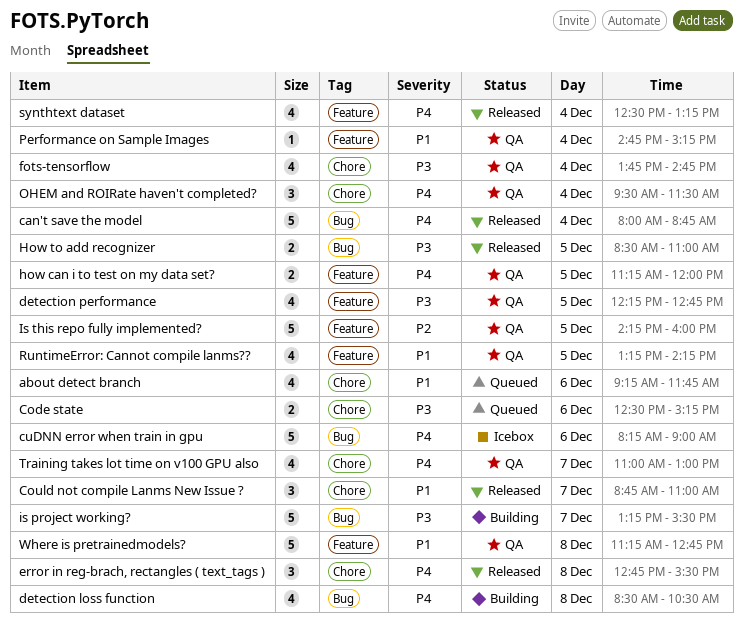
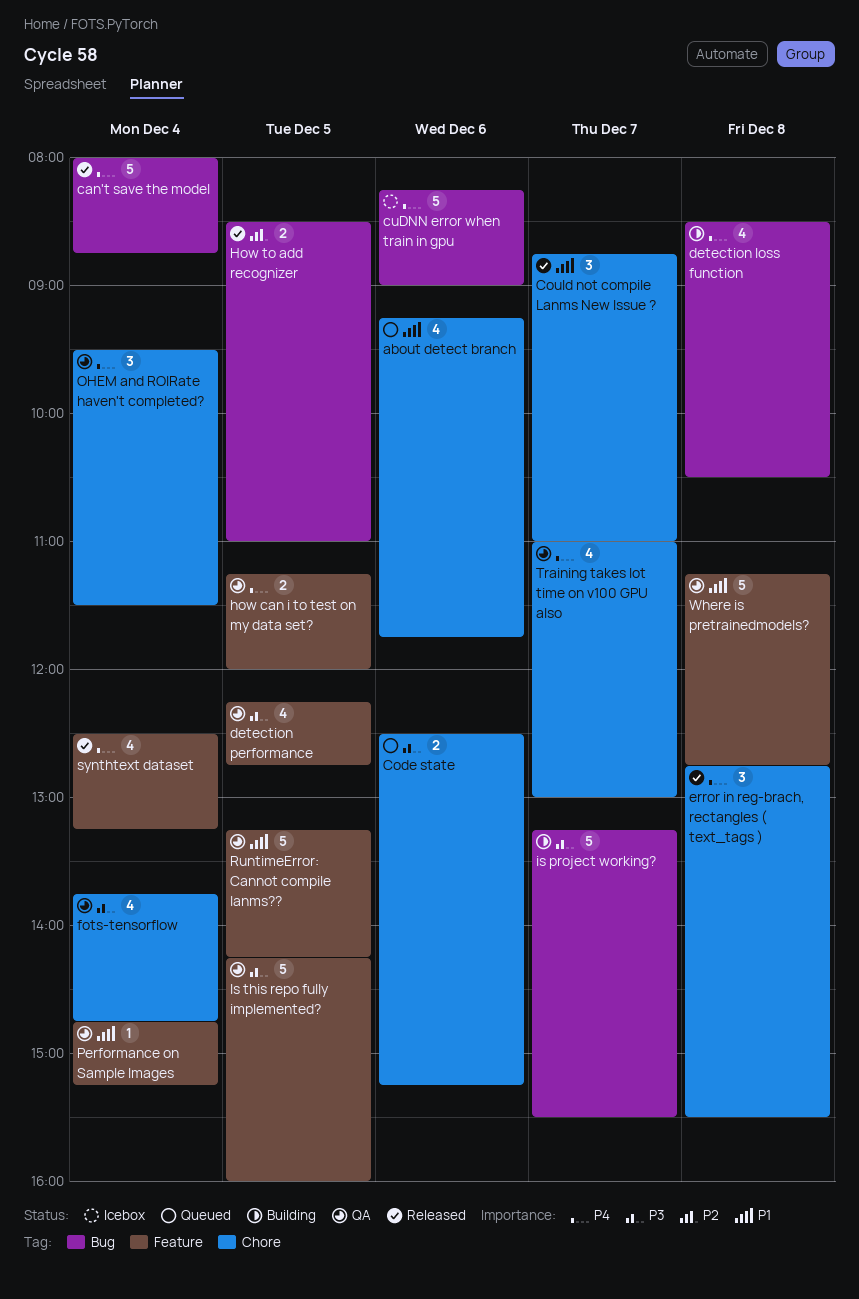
How to add recognizer, priority: P3 -> P2
Is this repo fully implemented?, priority: P2 -> P3
RuntimeError: Cannot compile lanms??, estimate: 4 -> 5

